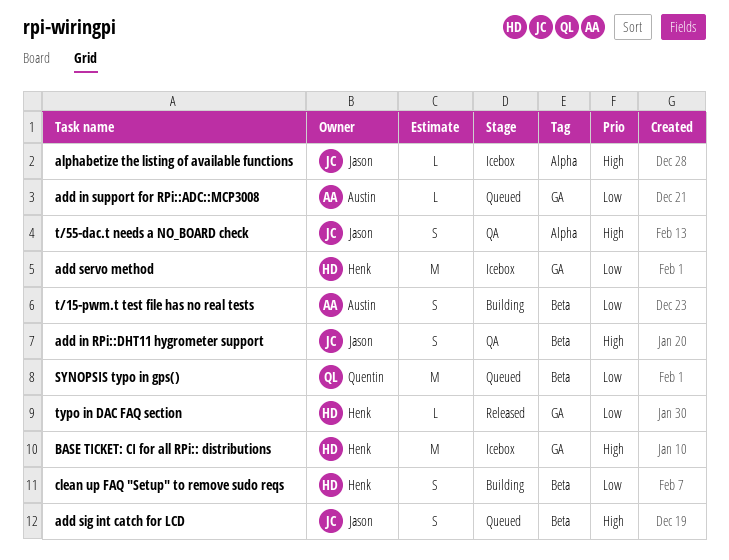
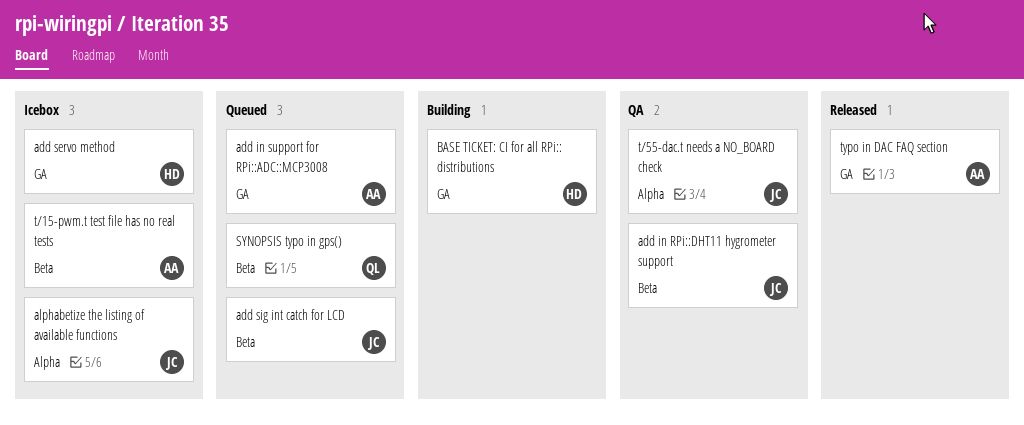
BASE TICKET: CI for all RPi:: distributions, status: Icebox -> Building
clean up FAQ "Setup" to remove sudo reqs: present -> none
t/15-pwm.t test file has no real tests, status: Building -> Icebox
typo in DAC FAQ section, owner: Henk -> Austin

